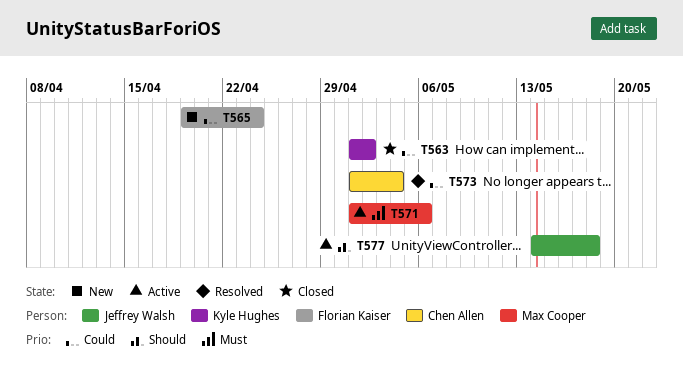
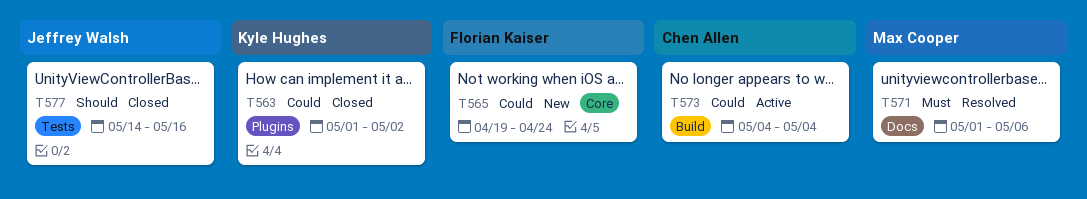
T571, status: Active -> Resolved
T573, status: Resolved -> Active
T573, start: May 1 -> May 4
T577, status: Active -> Closed
T577, due: May 18 -> May 16

